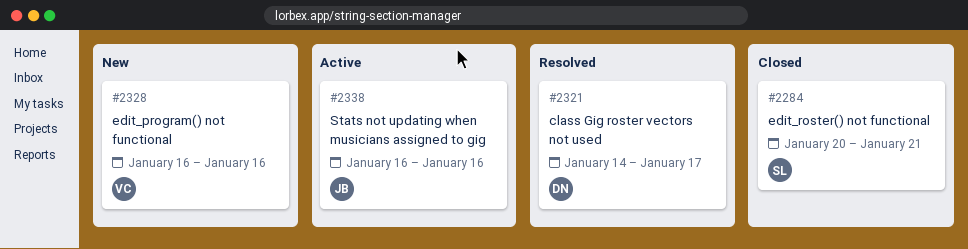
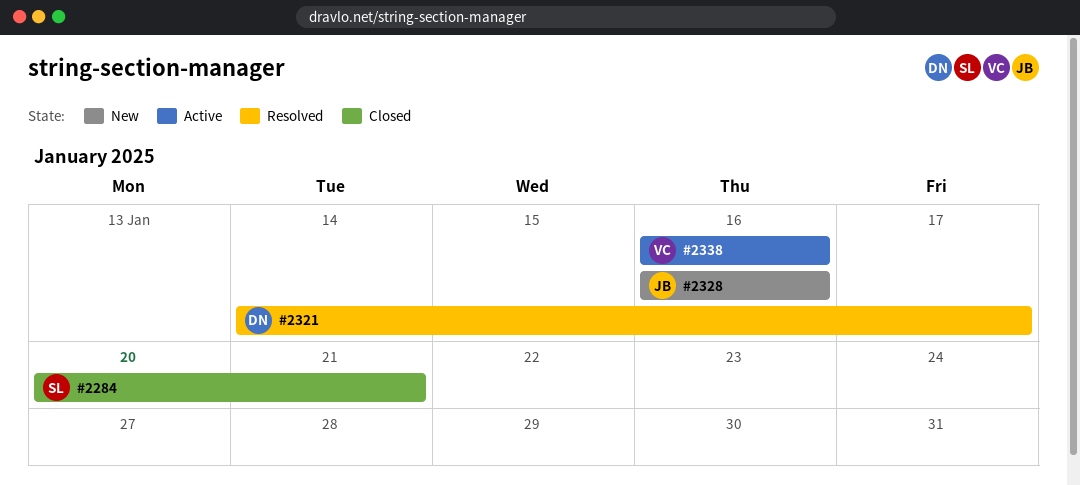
#2328, owner: VC -> JB
#2338, owner: JB -> VC

